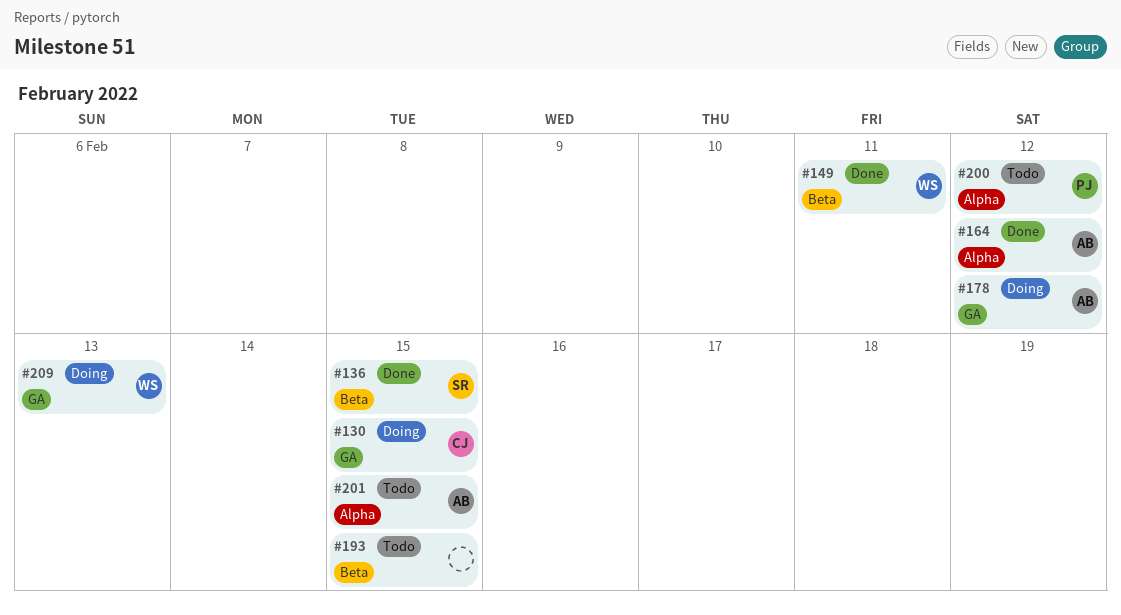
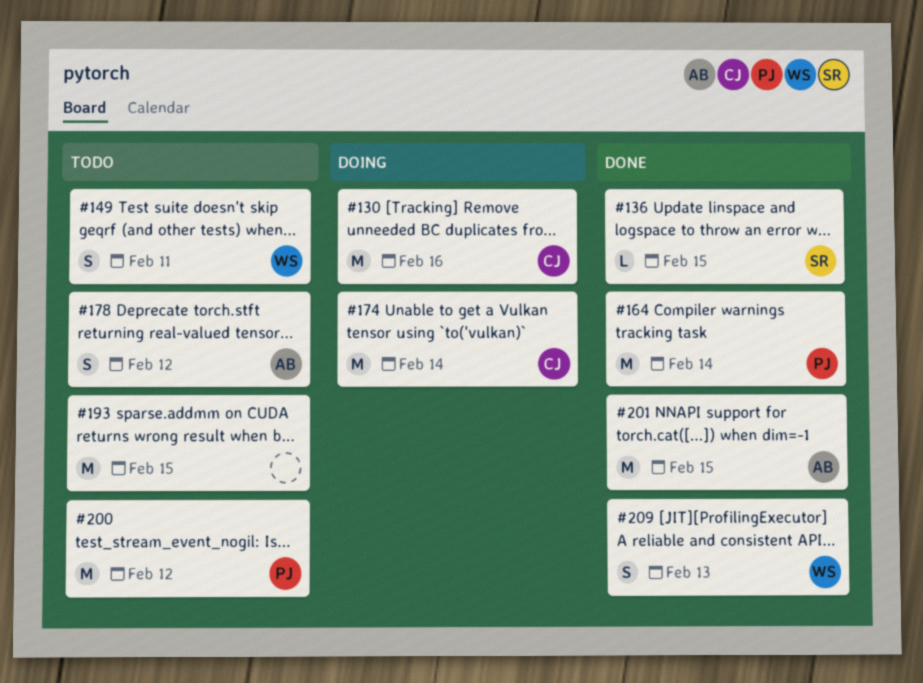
#130, due: Feb 15 -> Feb 16
#149, status: Done -> Todo
#164, owner: AB -> PJ
#164, due: Feb 12 -> Feb 14
#174: none -> present
#178, status: Doing -> Todo
#201, status: Todo -> Done
#209, status: Doing -> Done

